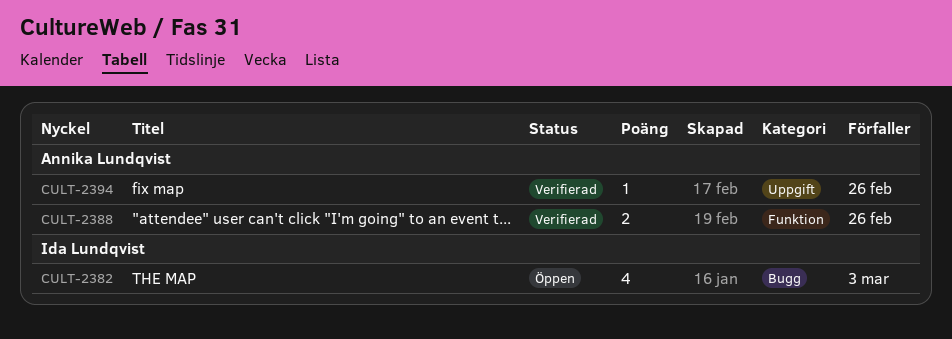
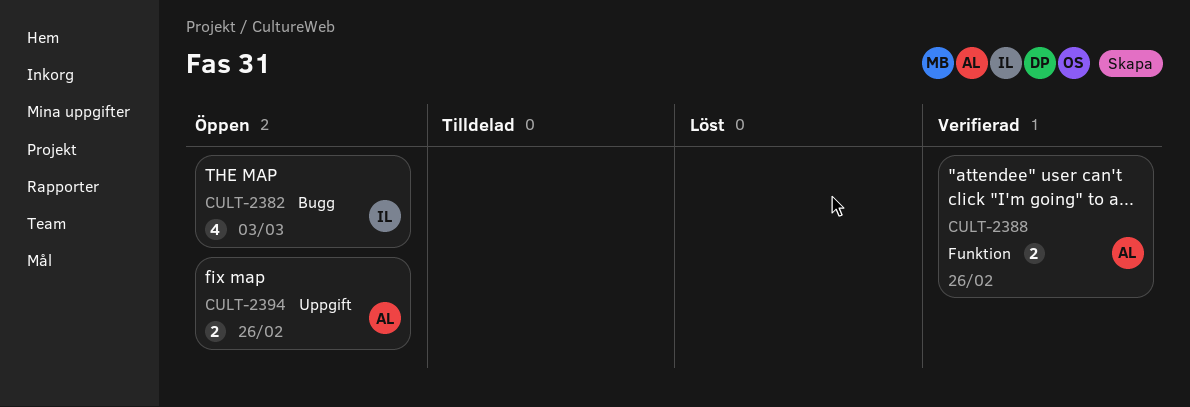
CULT-2394, status: Verifierad -> Öppen
CULT-2394, estimate: 1 -> 2

